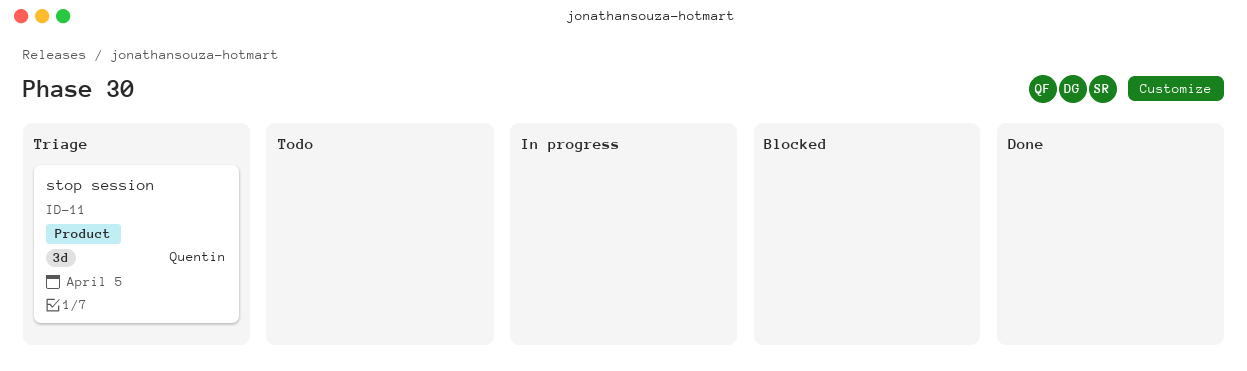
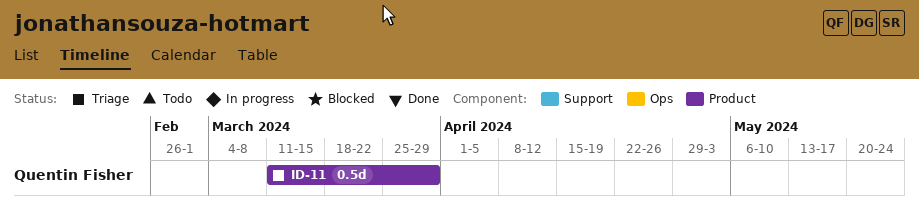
ID-11, estimate: 3d -> 0.5d
ID-11, due: Apr 5 -> Mar 29

